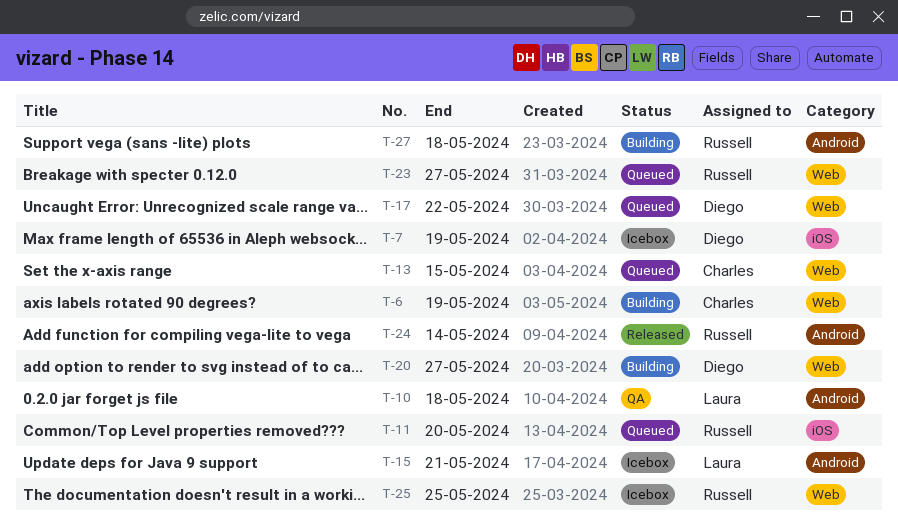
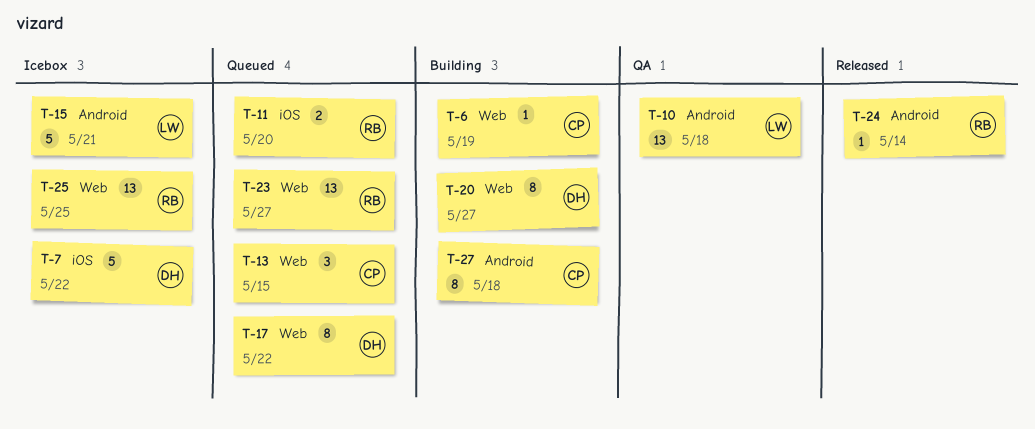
T-7, due: May 19 -> May 22
T-27, owner: Russell -> Charles

